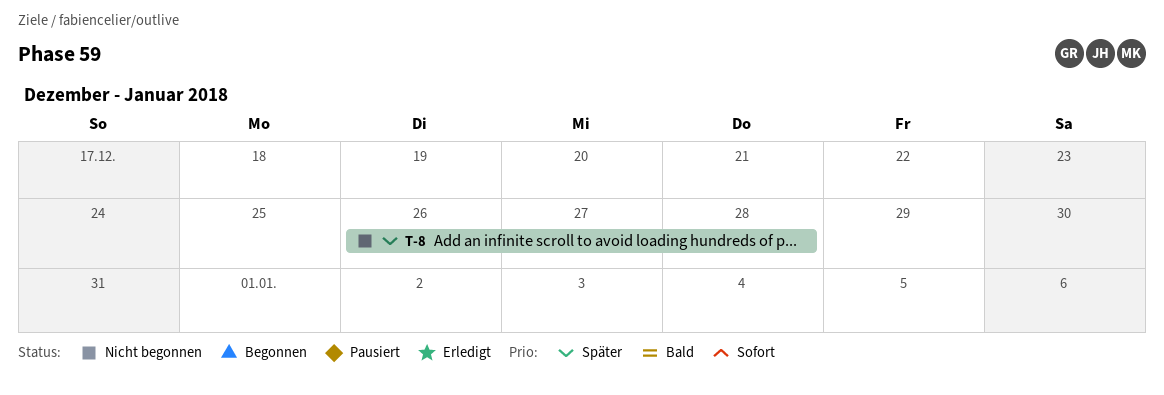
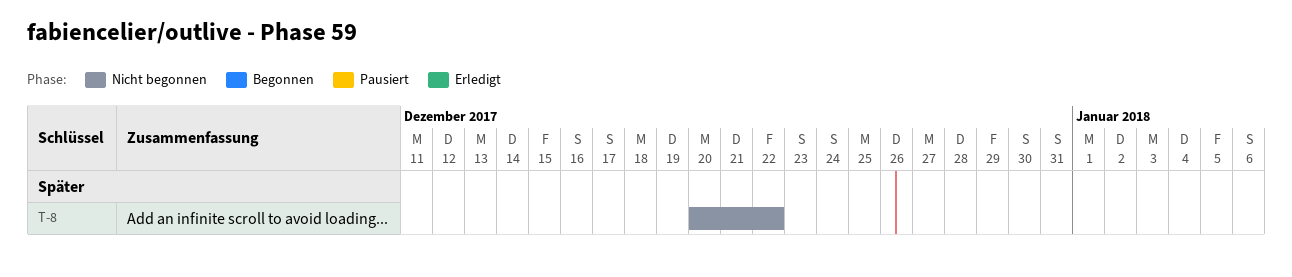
T-8, start: Dec 26 -> Dec 20
T-8, due: Dec 28 -> Dec 22

